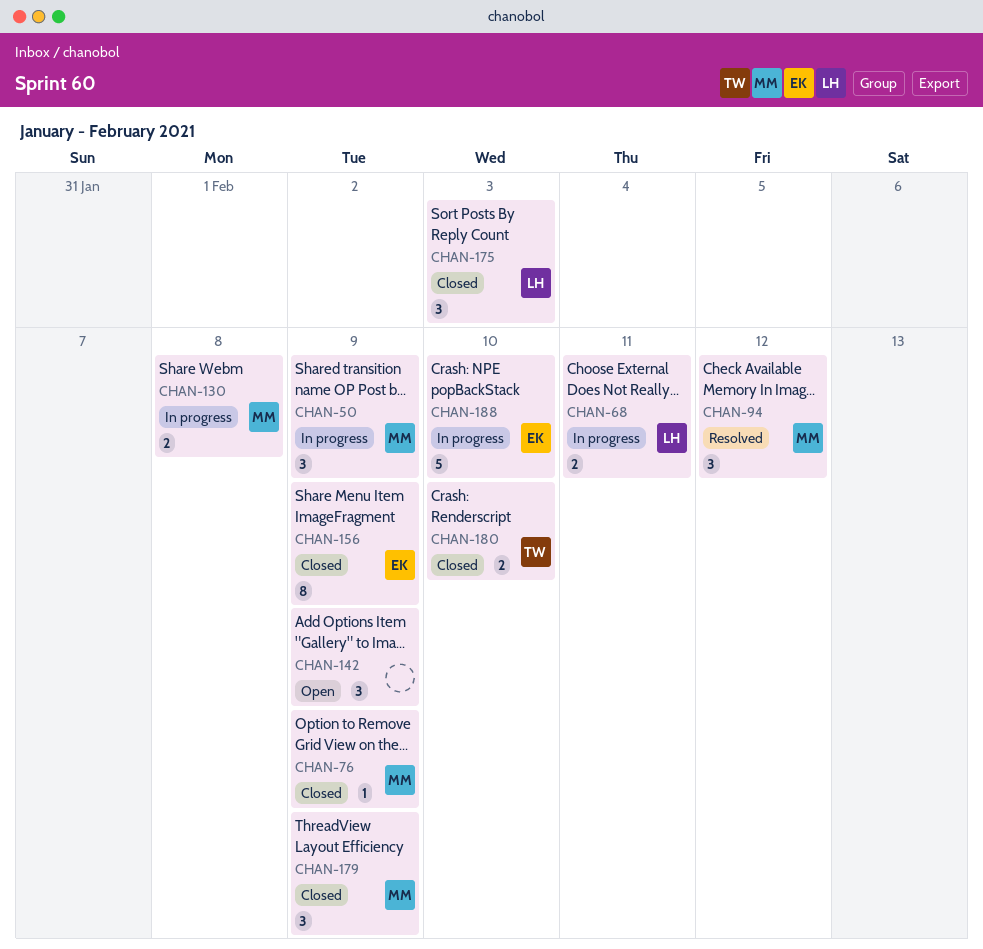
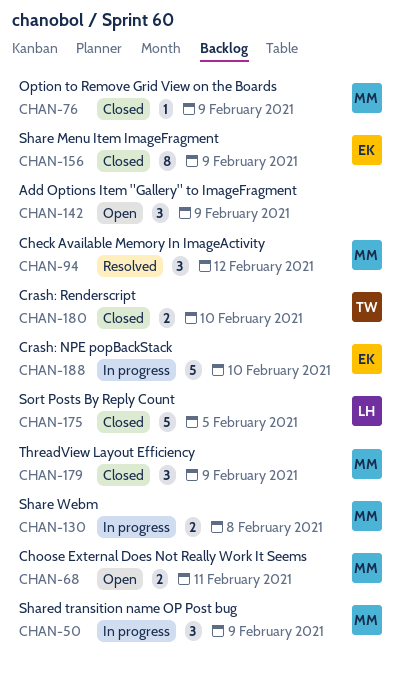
CHAN-68, status: In progress -> Open
CHAN-68, owner: LH -> MM
CHAN-175, estimate: 3 -> 5
CHAN-175, due: Feb 3 -> Feb 5

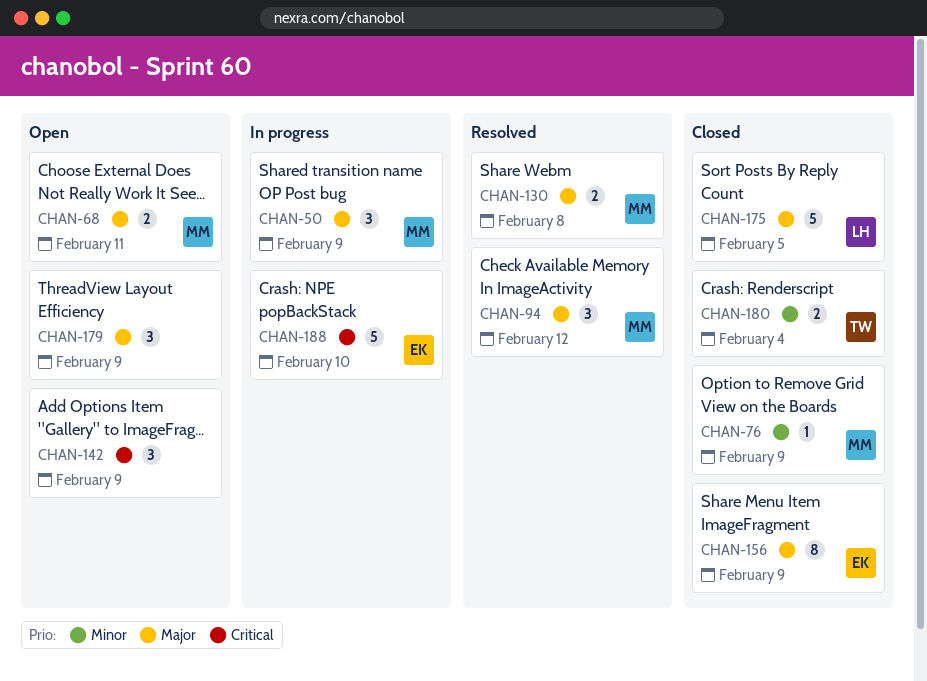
CHAN-130, status: In progress -> Resolved
CHAN-179, status: Closed -> Open
CHAN-179, owner: MM -> none
CHAN-180, due: Feb 10 -> Feb 4

